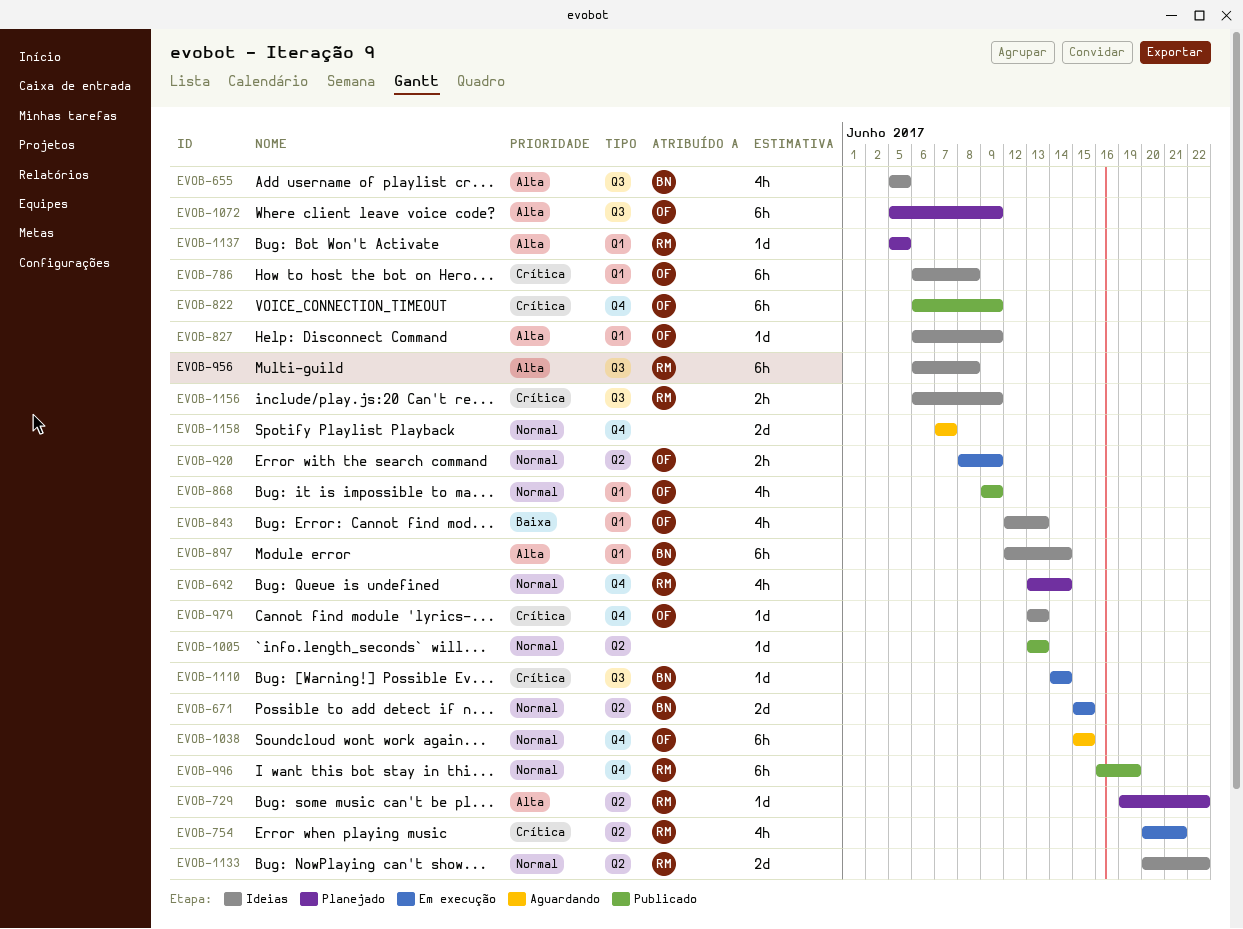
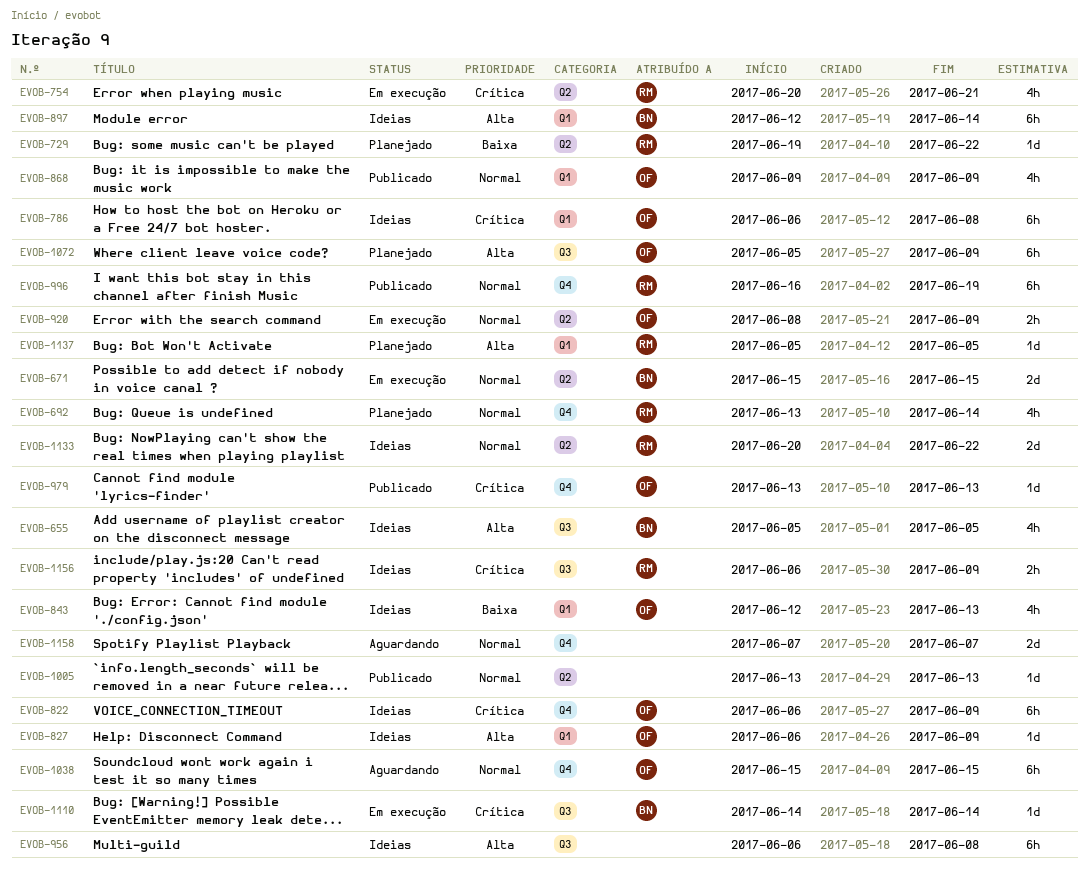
EVOB-729, priority: Alta -> Baixa
EVOB-822, status: Publicado -> Ideias
EVOB-956, owner: RM -> none
EVOB-979, status: Ideias -> Publicado

